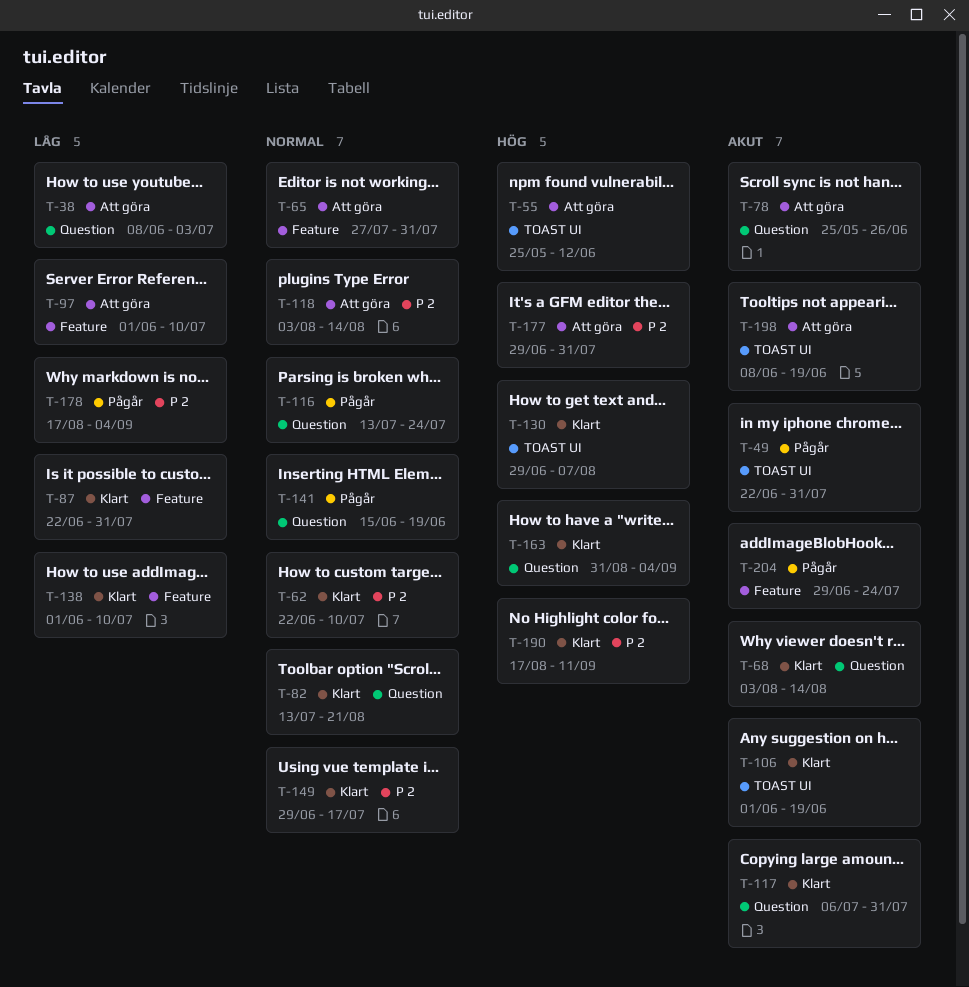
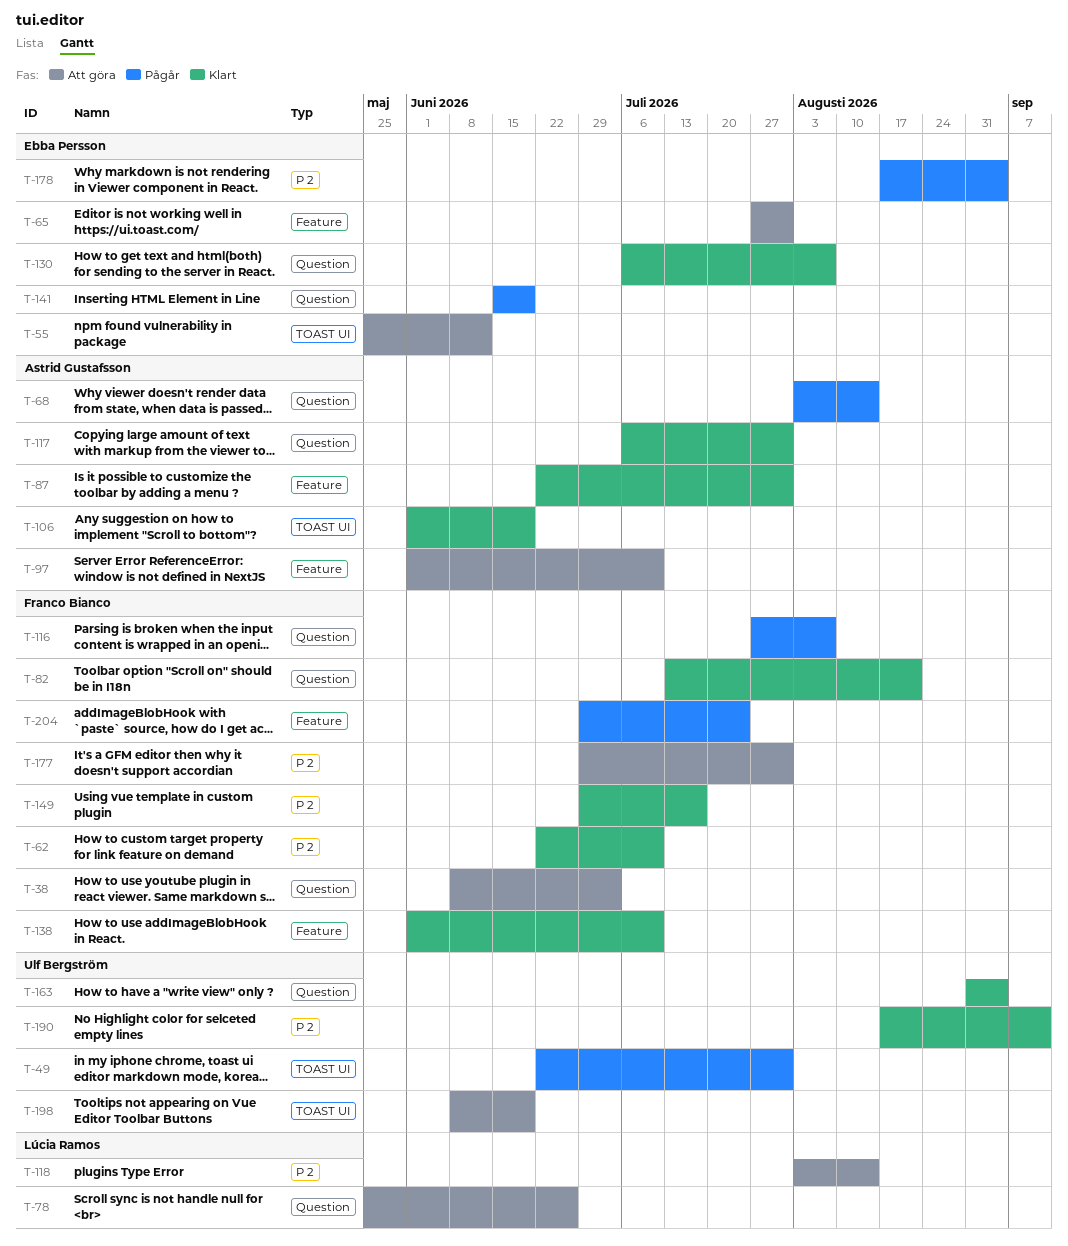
T-68, status: Klart -> Pågår
T-116, start: Jul 13 -> Jul 27
T-116, due: Jul 24 -> Aug 7
T-130, label: TOAST UI -> Question
T-130, start: Jun 29 -> Jul 6

